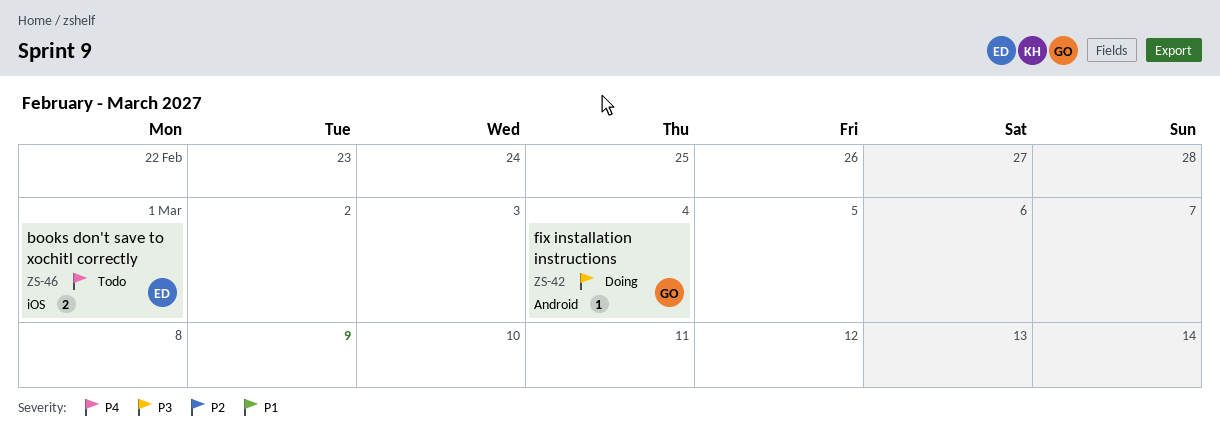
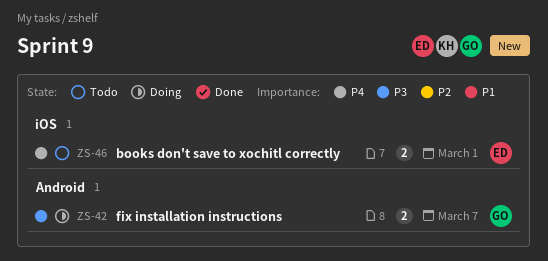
ZS-42, estimate: 1 -> 2
ZS-42, due: Mar 4 -> Mar 7

